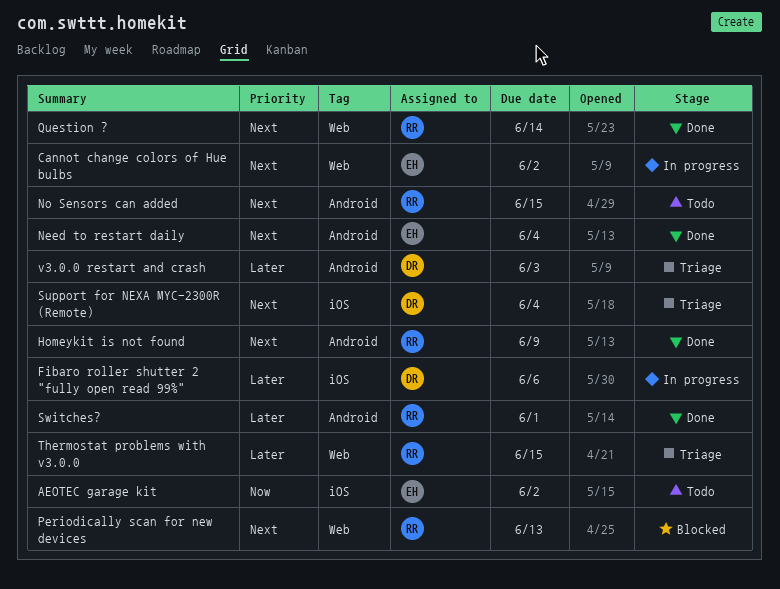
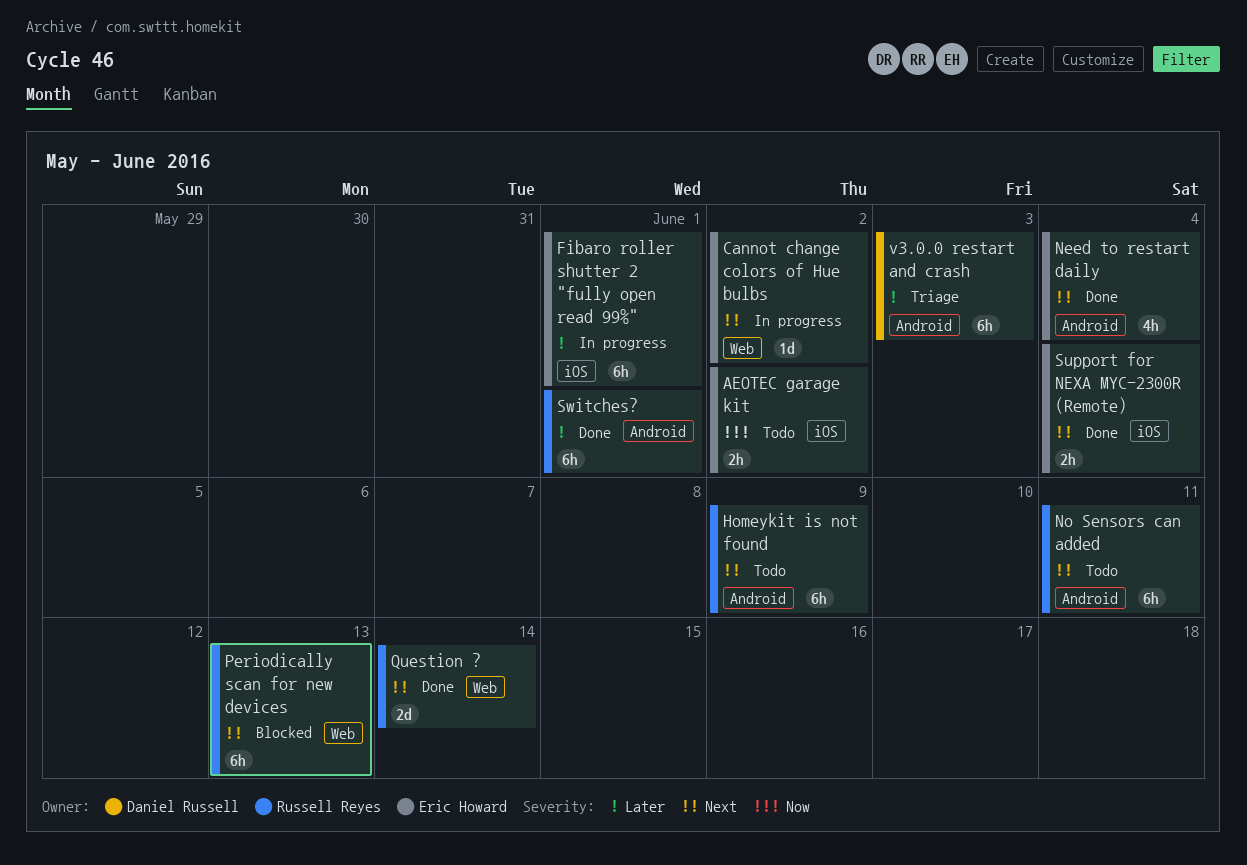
Fibaro roller shutter 2 "fully open read 99%", owner: Daniel Russell -> Eric Howard
Fibaro roller shutter 2 "fully open read 99%", due: Jun 6 -> Jun 1
Homeykit is not found, status: Done -> Todo
No Sensors can added, due: Jun 15 -> Jun 11
Support for NEXA MYC-2300R (Remote), status: Triage -> Done
Support for NEXA MYC-2300R (Remote), owner: Daniel Russell -> Eric Howard
Thermostat problems with v3.0.0: present -> none

